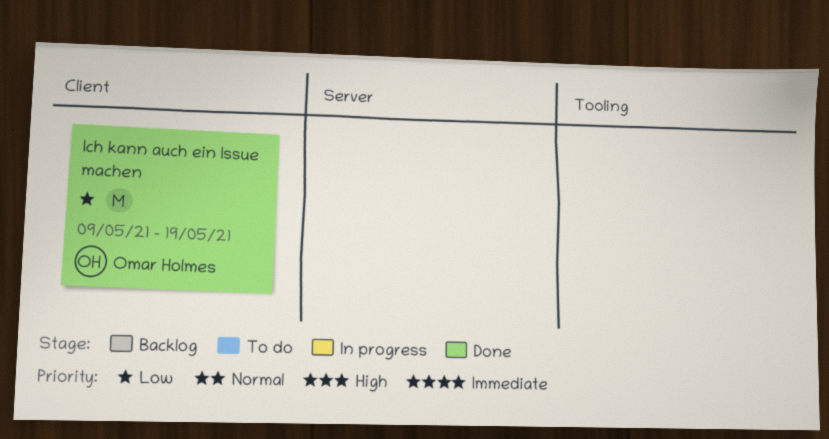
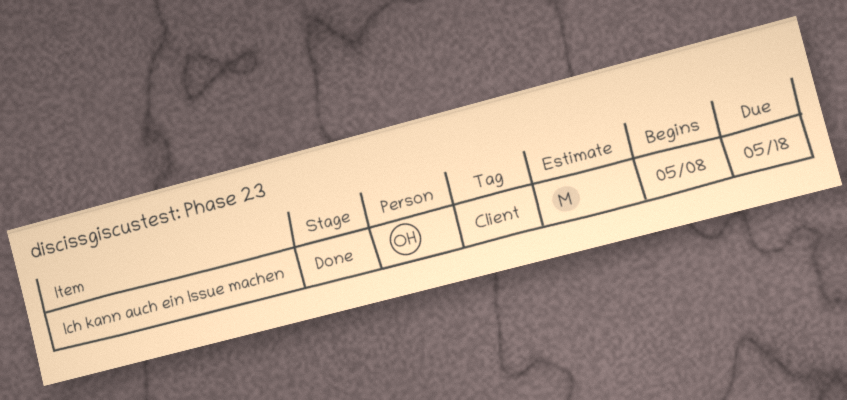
Ich kann auch ein Issue machen, start: May 9 -> May 8
Ich kann auch ein Issue machen, due: May 19 -> May 18

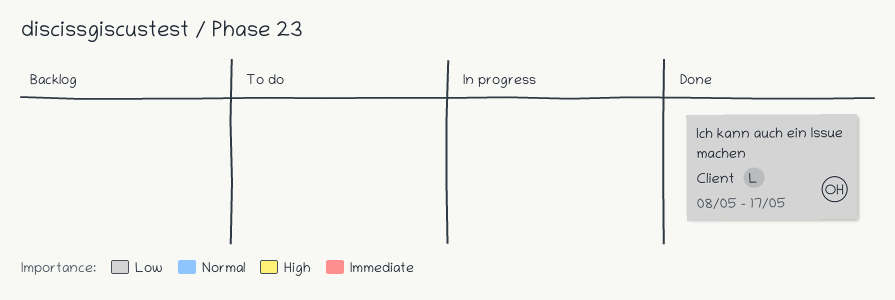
Ich kann auch ein Issue machen, estimate: M -> L
Ich kann auch ein Issue machen, due: May 18 -> May 17

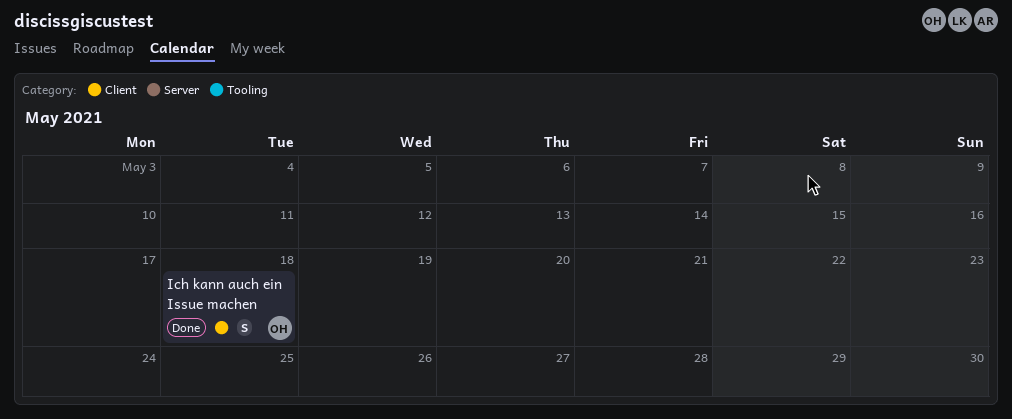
Ich kann auch ein Issue machen, estimate: L -> S
Ich kann auch ein Issue machen, due: May 17 -> May 18

